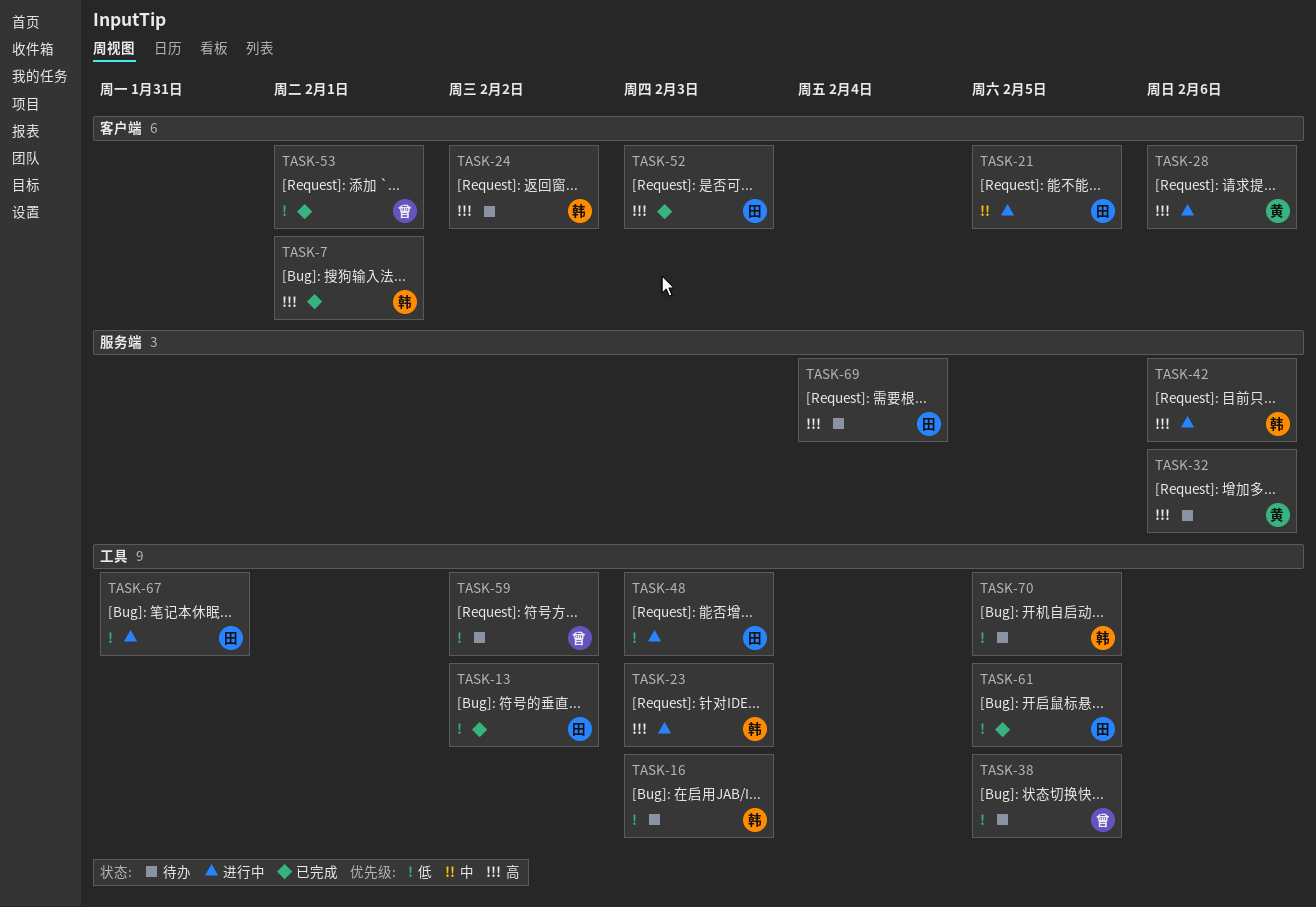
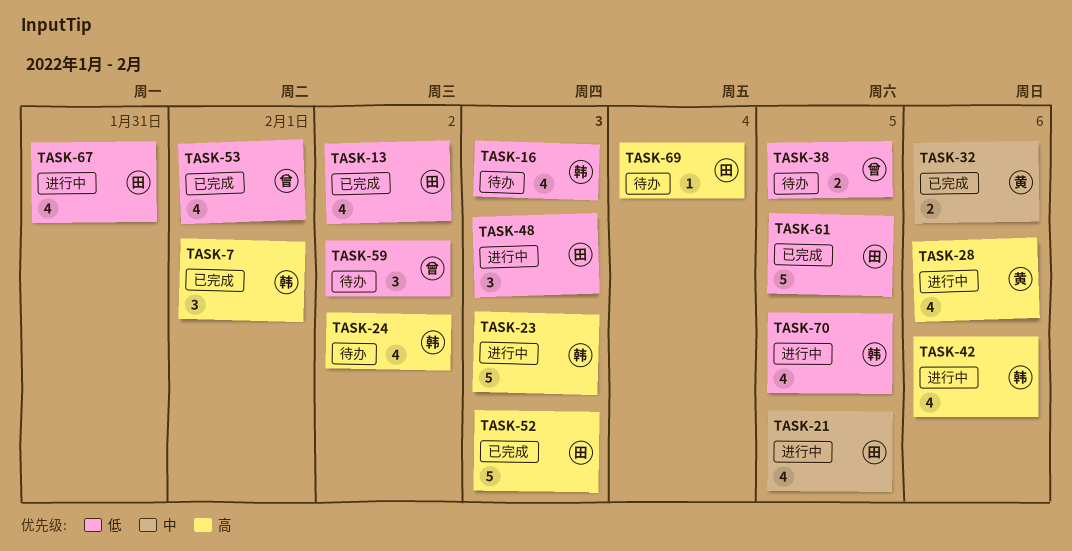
TASK-32, status: 待办 -> 已完成
TASK-32, priority: 高 -> 中
TASK-70, status: 待办 -> 进行中

